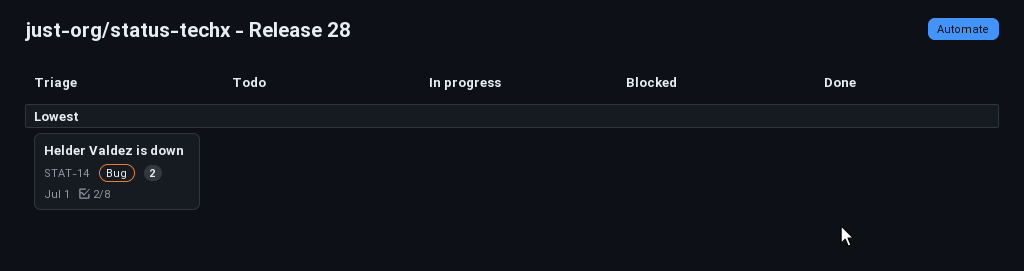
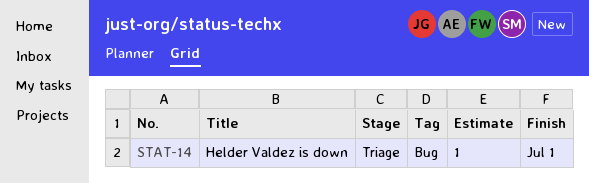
STAT-14, estimate: 2 -> 1

